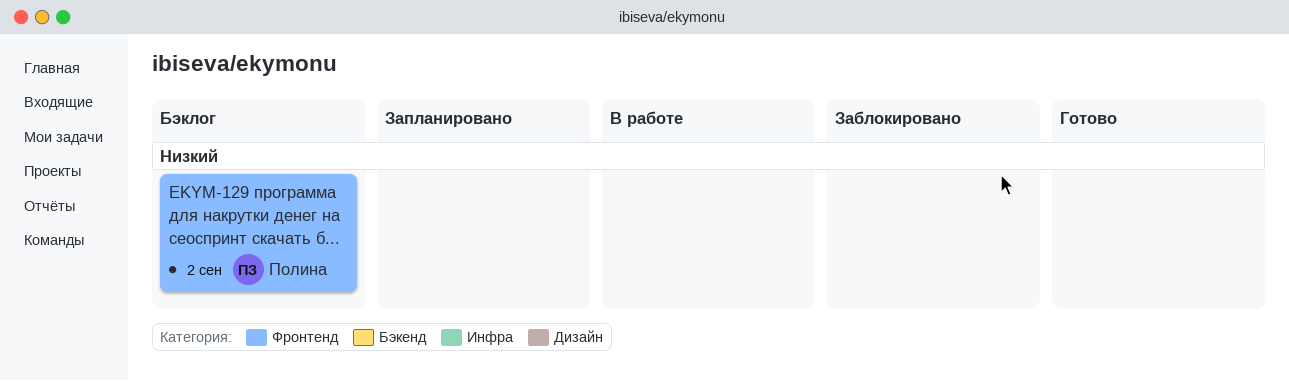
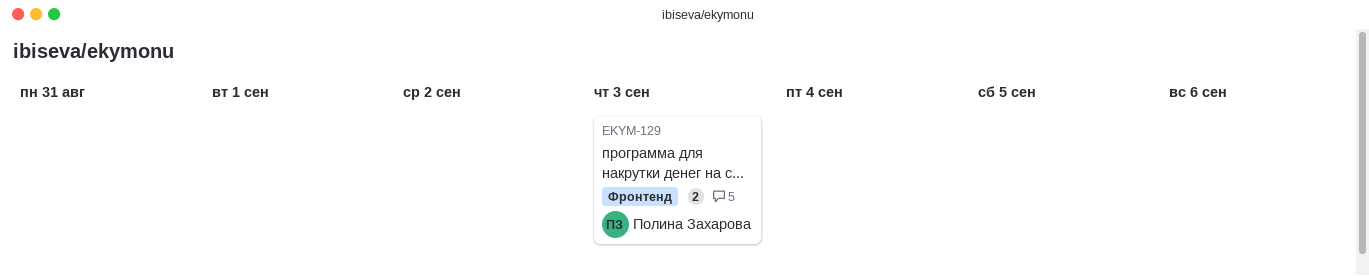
EKYM-129, estimate: 1 -> 2
EKYM-129, due: Sep 2 -> Sep 3

